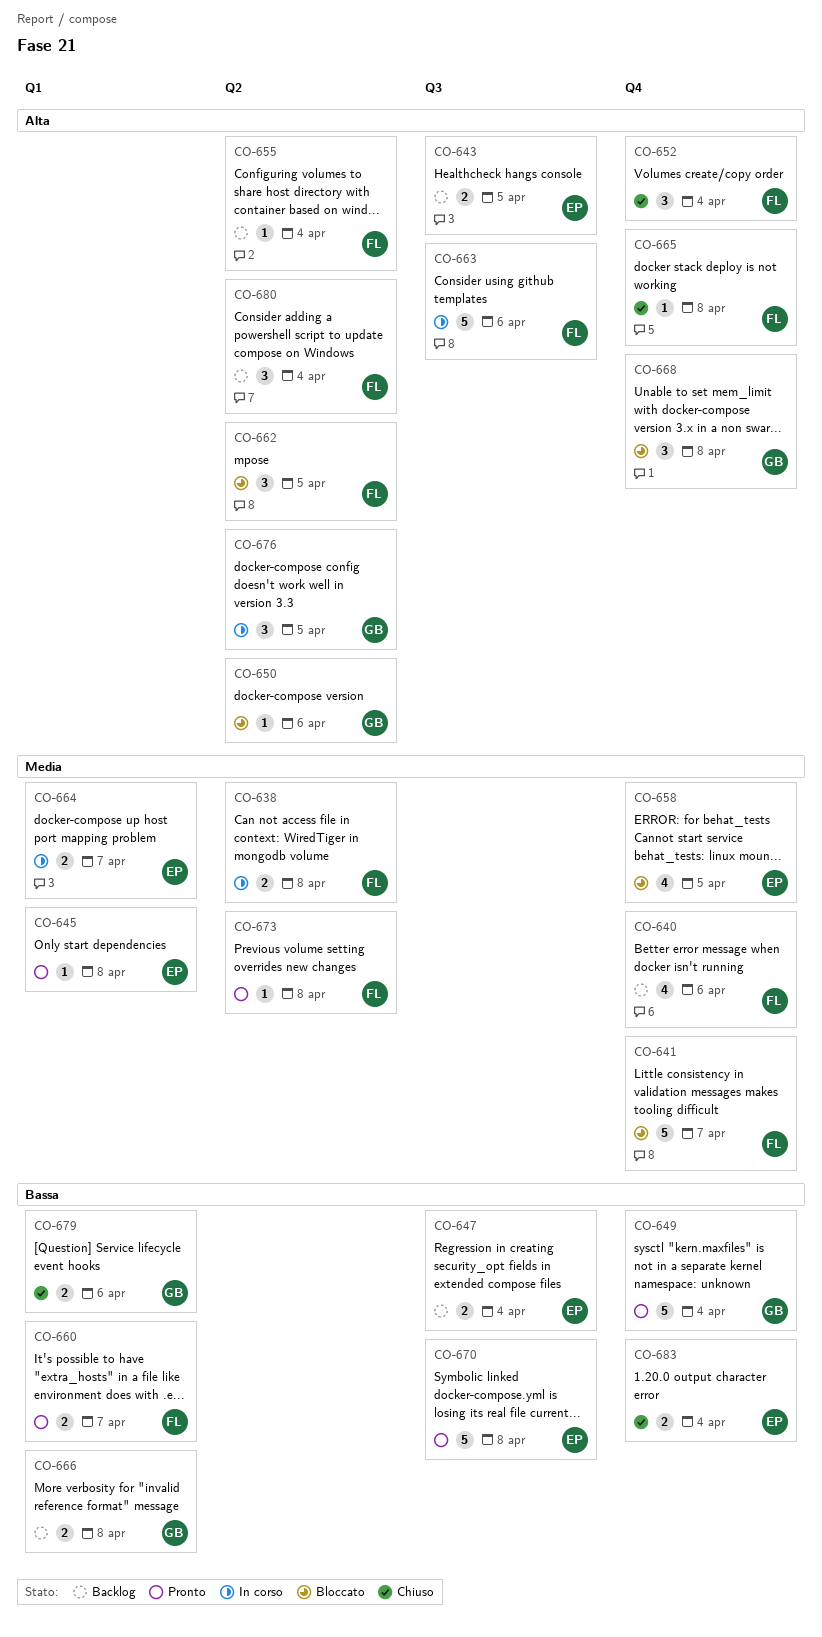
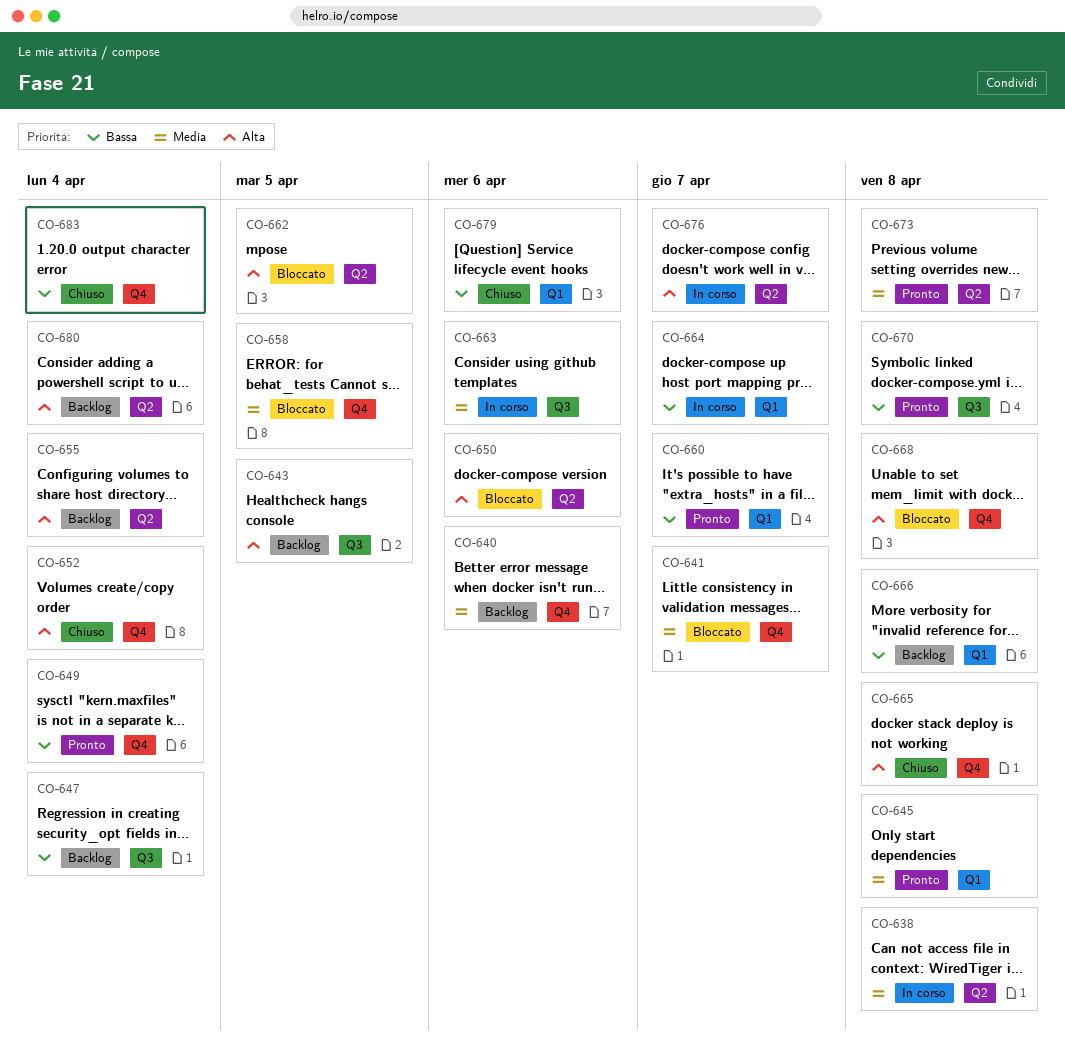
CO-663, priority: Alta -> Media
CO-664, priority: Media -> Bassa
CO-676, due: Apr 5 -> Apr 7

